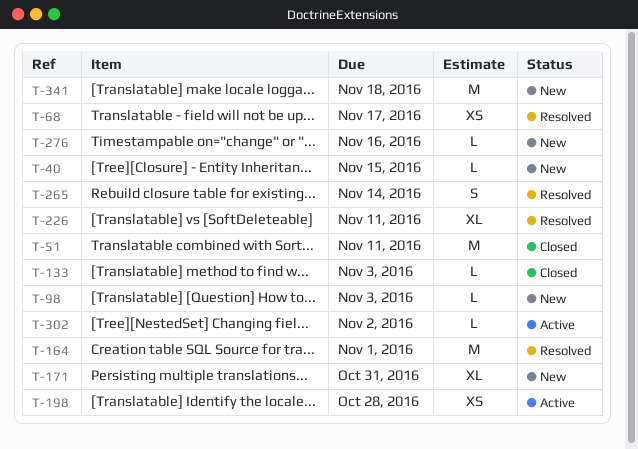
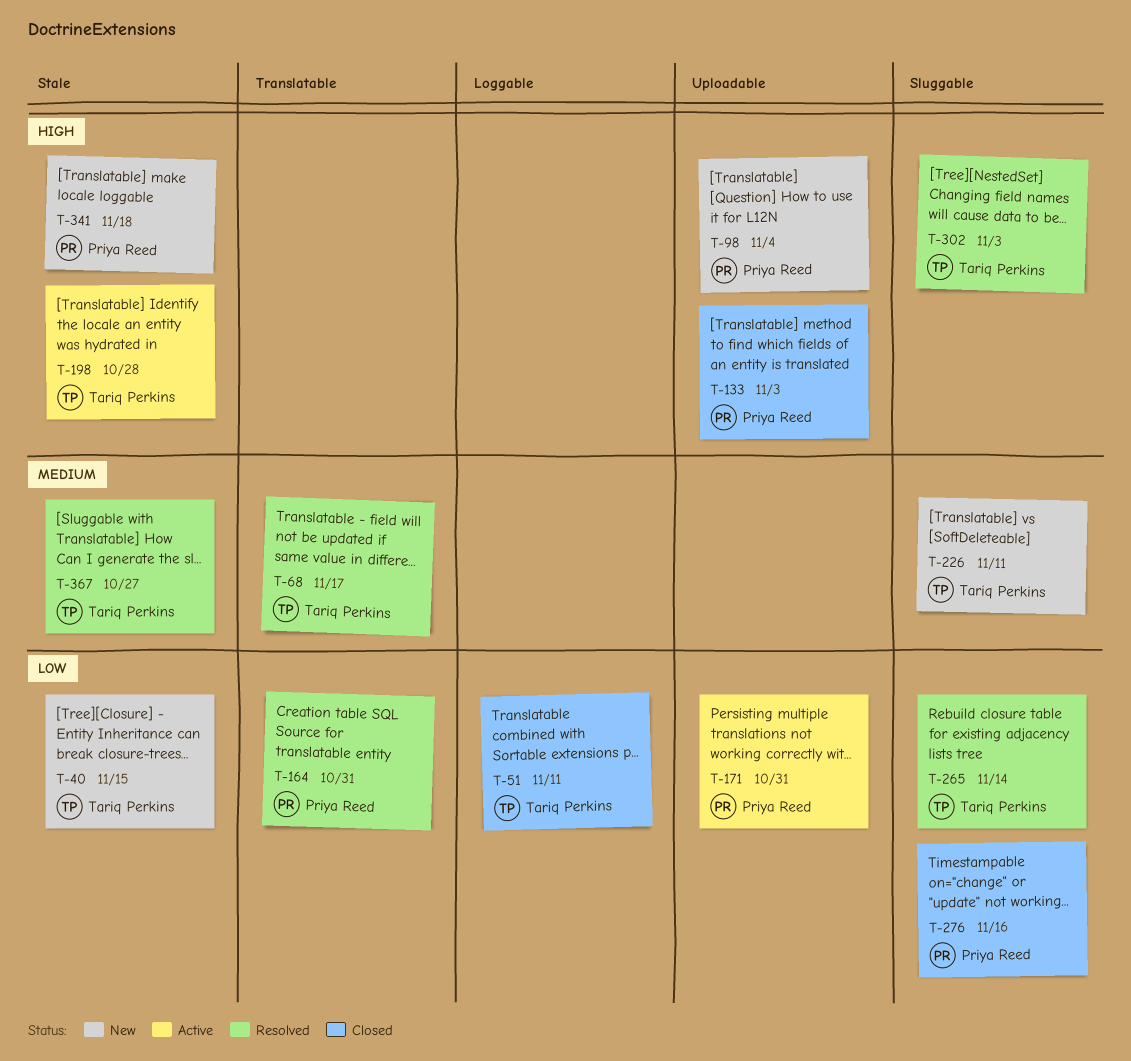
T-98, due: Nov 3 -> Nov 4
T-164, due: Nov 1 -> Oct 31
T-171, status: New -> Active
T-226, status: Resolved -> New
T-276, status: New -> Closed
T-302, status: Active -> Resolved
T-302, due: Nov 2 -> Nov 3
T-367: none -> present

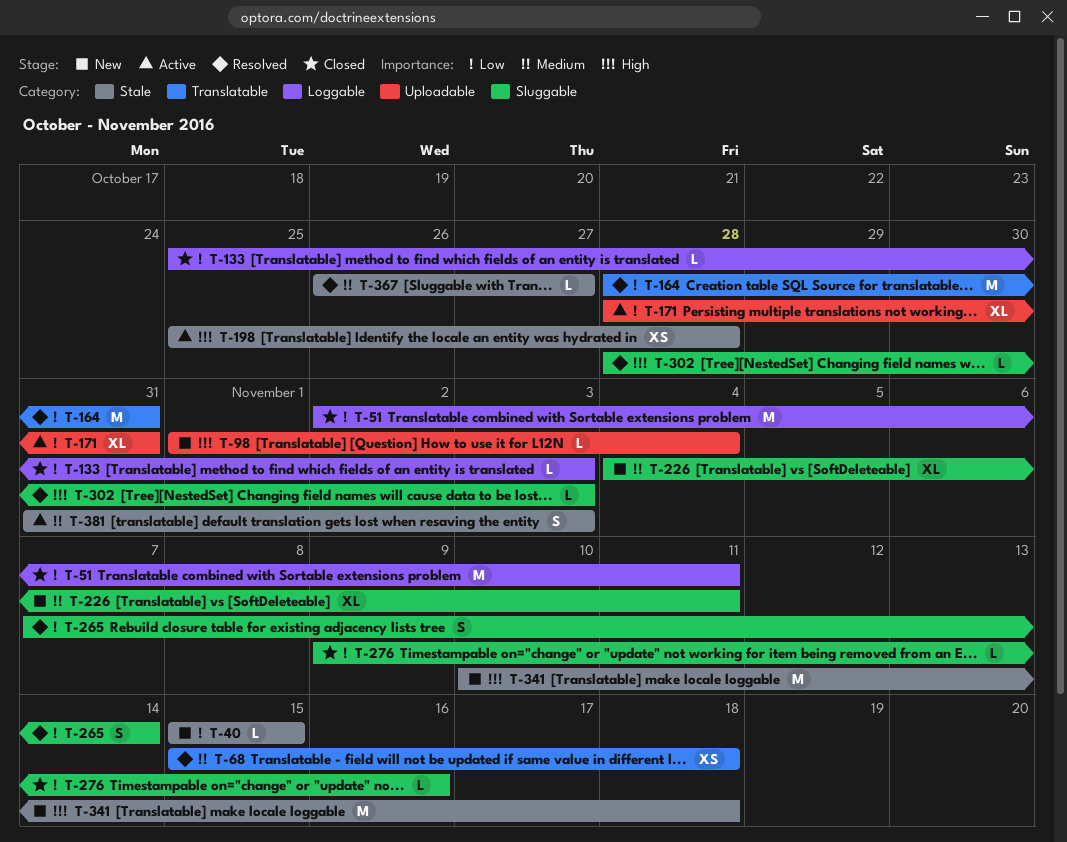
T-68, due: Nov 17 -> Nov 18
T-133, priority: High -> Low
T-133, label: Uploadable -> Loggable
T-381: none -> present

